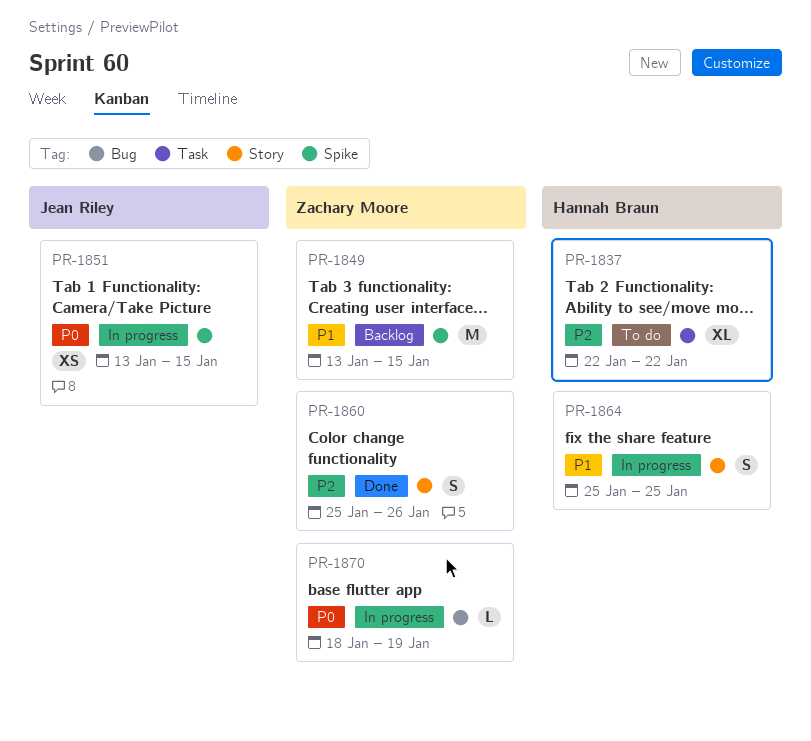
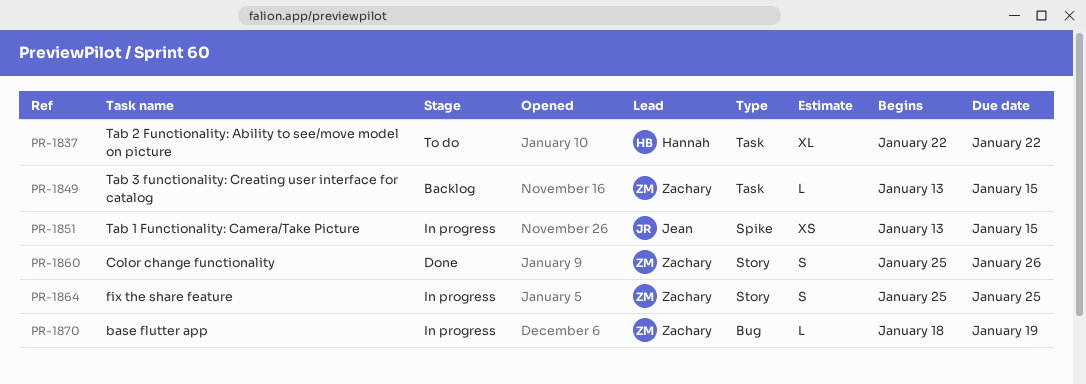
PR-1849, label: Spike -> Task
PR-1849, estimate: M -> L
PR-1864, owner: Hannah Braun -> Zachary Moore

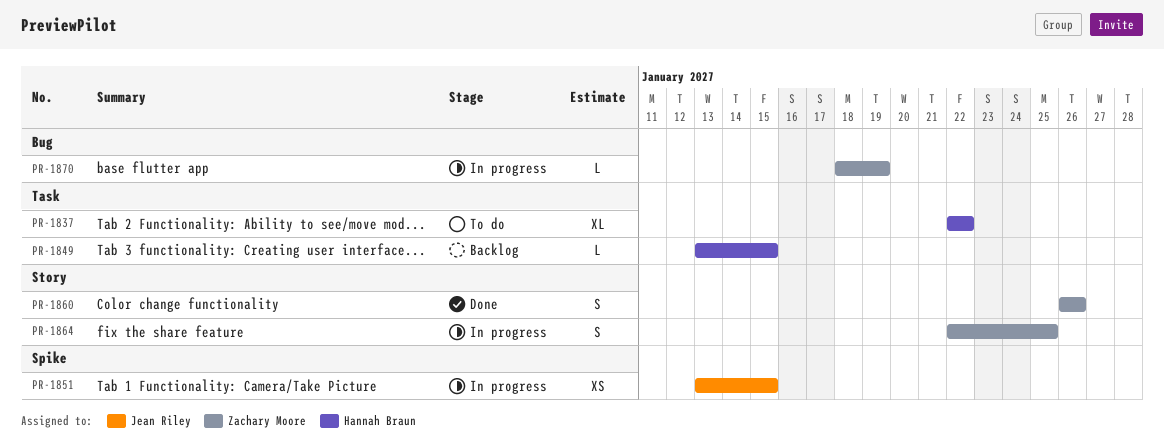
PR-1849, owner: Zachary Moore -> Hannah Braun
PR-1860, start: Jan 25 -> Jan 26
PR-1864, start: Jan 25 -> Jan 22

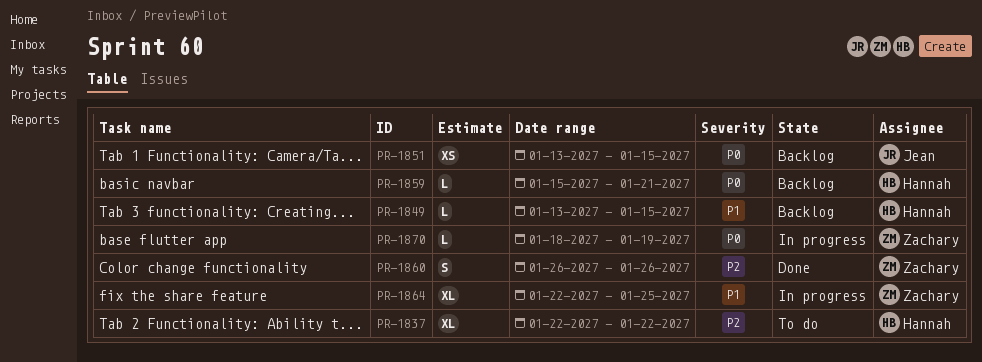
PR-1851, status: In progress -> Backlog
PR-1859: none -> present
PR-1864, estimate: S -> XL

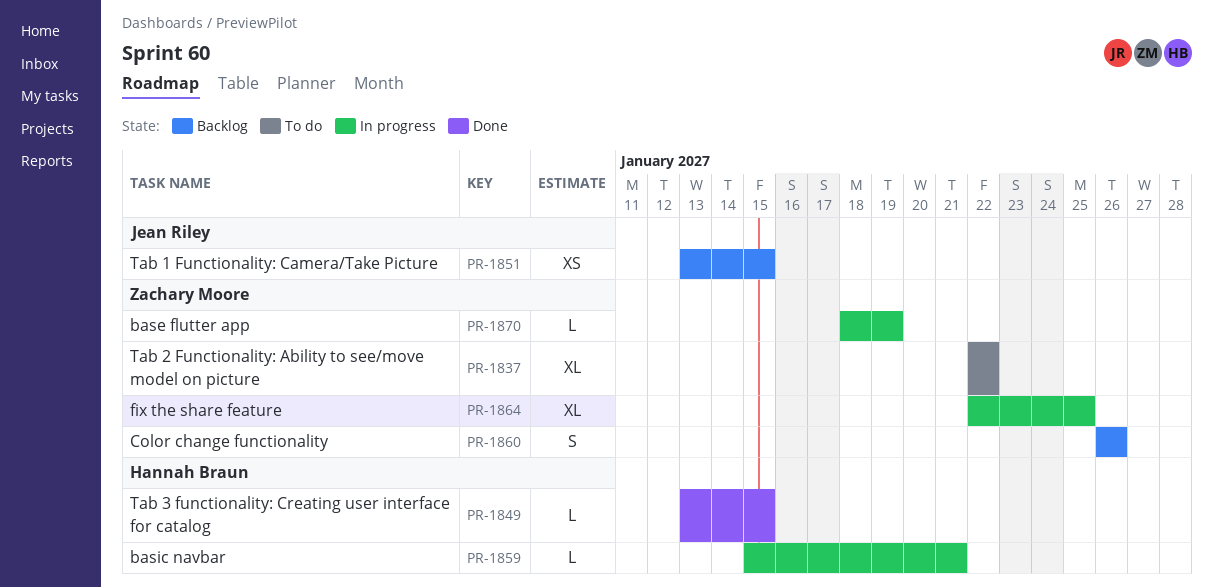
PR-1837, owner: Hannah Braun -> Zachary Moore
PR-1849, status: Backlog -> Done
PR-1859, status: Backlog -> In progress
PR-1860, status: Done -> Backlog

